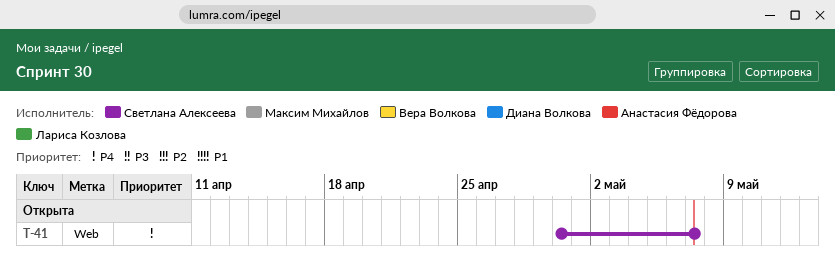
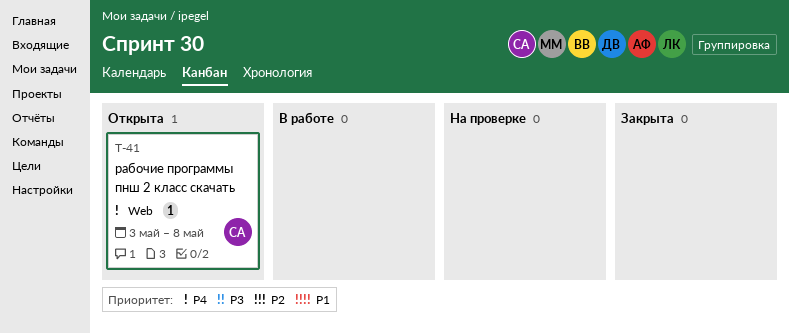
T-41, start: Apr 30 -> May 3
T-41, due: May 7 -> May 8

